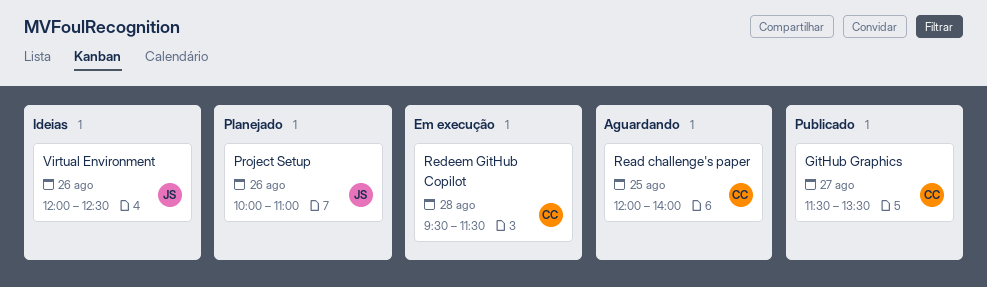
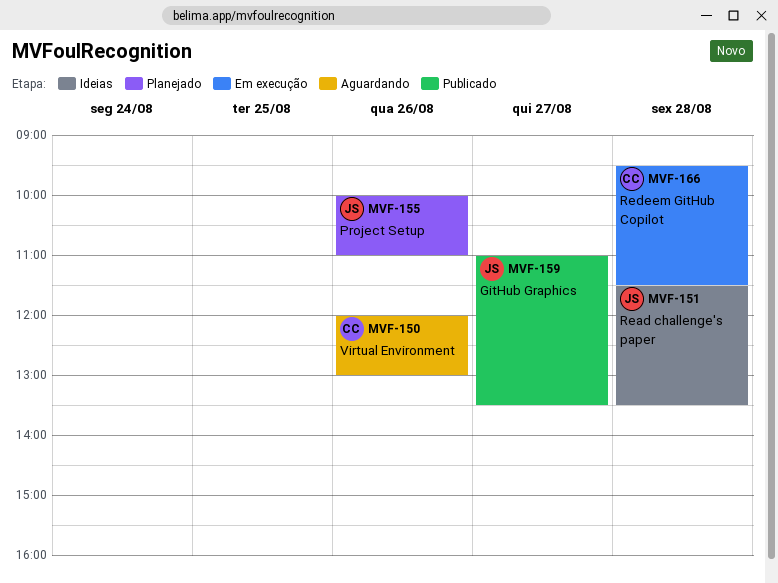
GitHub Graphics, owner: CC -> JS
GitHub Graphics, begins: 11:30 -> 11:00
Read challenge's paper, status: Aguardando -> Ideias
Read challenge's paper, owner: CC -> JS
Read challenge's paper, day: Aug 25 -> Aug 28
Read challenge's paper, begins: 12:00 -> 11:30
Read challenge's paper, ends: 14:00 -> 13:30
Virtual Environment, status: Ideias -> Aguardando
Virtual Environment, owner: JS -> CC
Virtual Environment, ends: 12:30 -> 13:00

